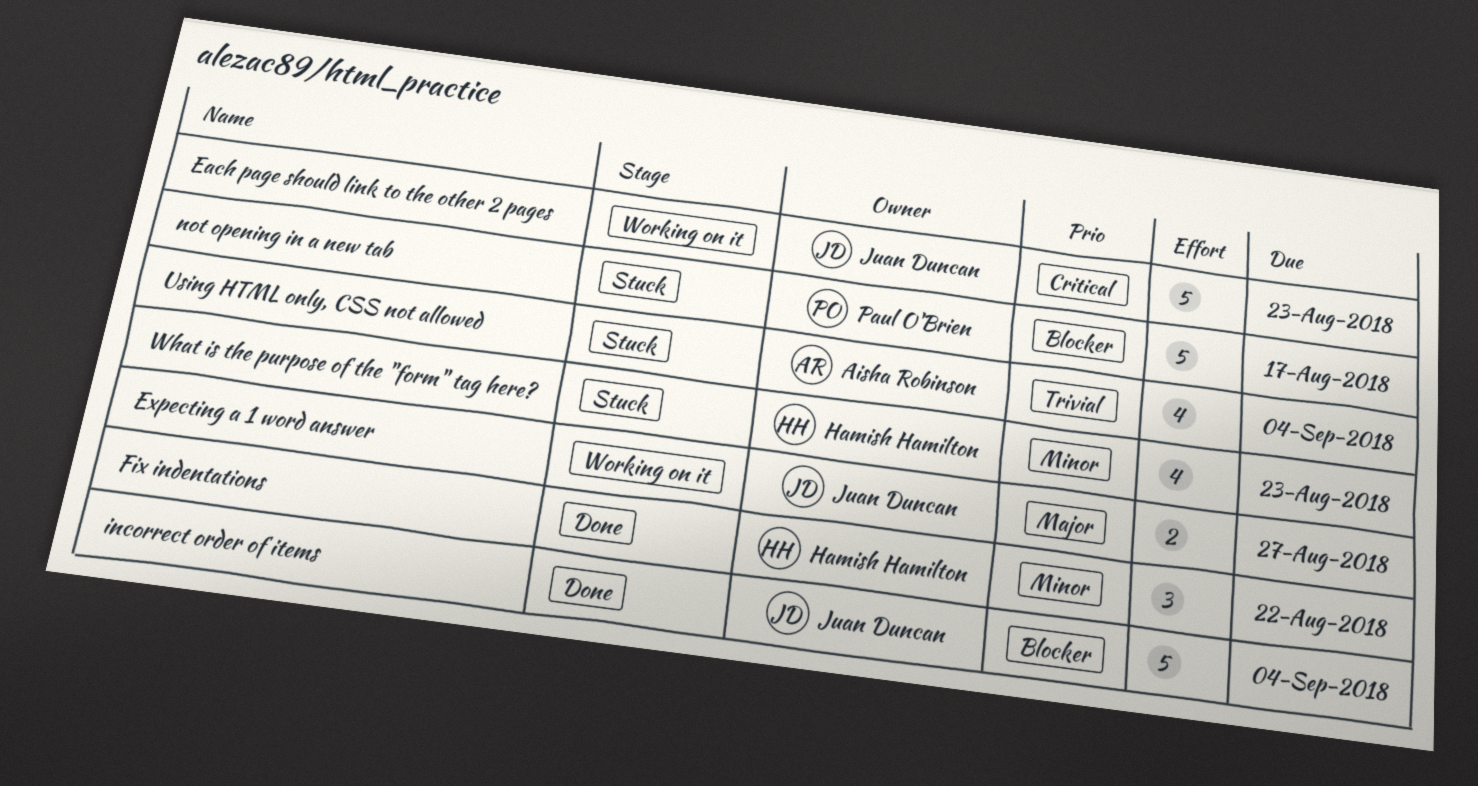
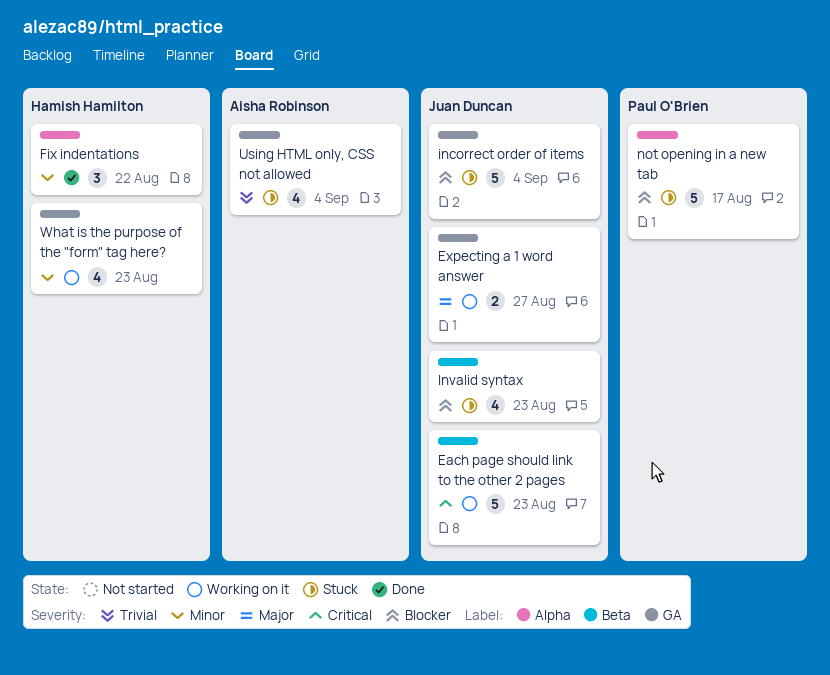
incorrect order of items, status: Done -> Stuck
Invalid syntax: none -> present
What is the purpose of the "form" tag here?, status: Stuck -> Working on it

